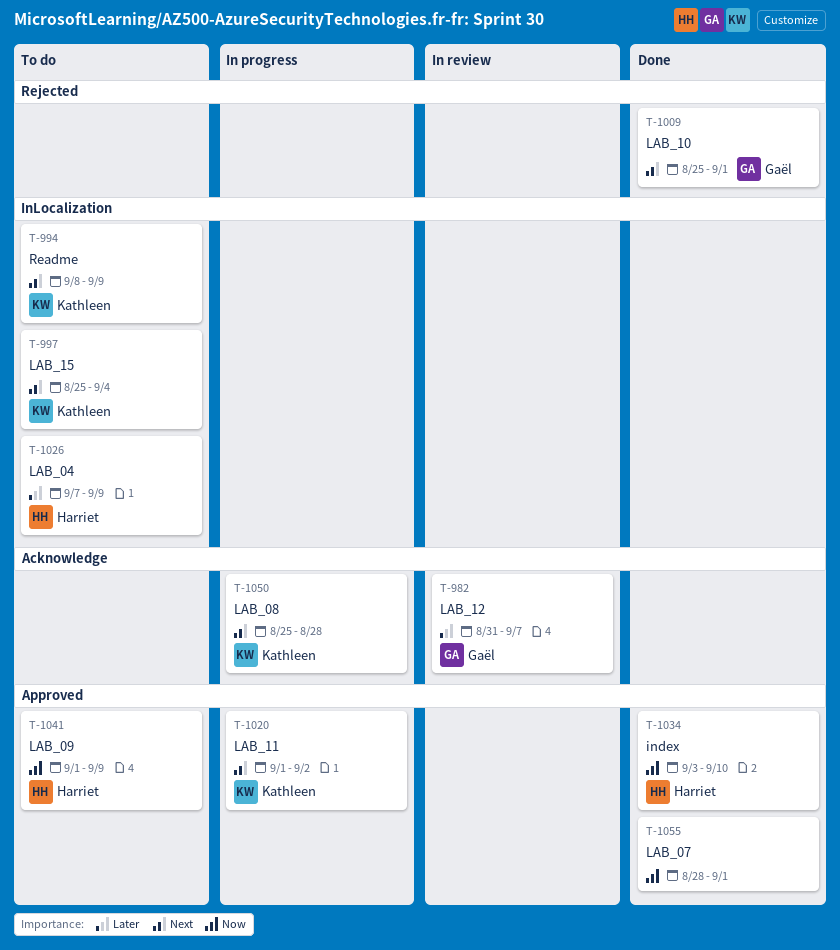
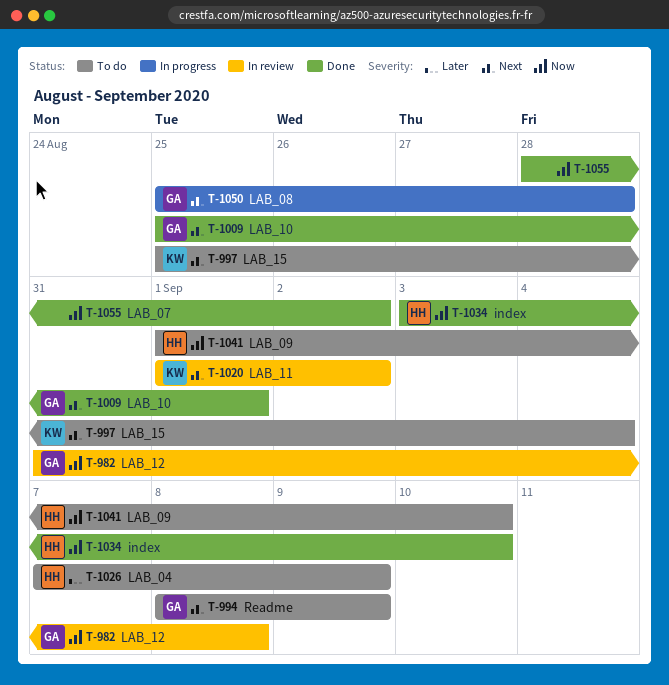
T-982, priority: Later -> Now
T-982, due: Sep 7 -> Sep 8
T-994, owner: Kathleen -> Gaël
T-1020, status: In progress -> In review
T-1041, due: Sep 9 -> Sep 10
T-1050, owner: Kathleen -> Gaël
T-1055, due: Sep 1 -> Sep 2

